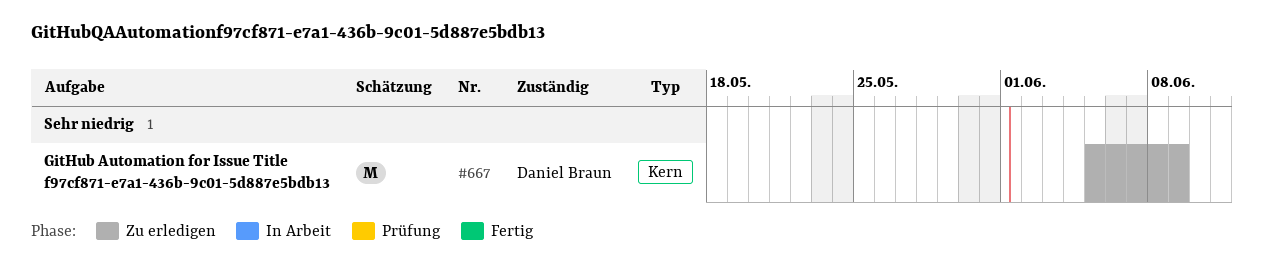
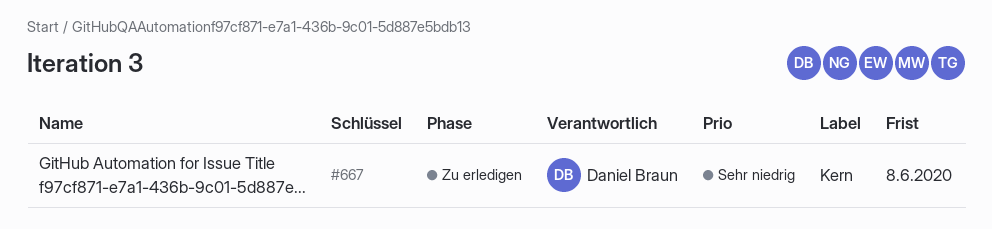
#667, due: Jun 9 -> Jun 8

